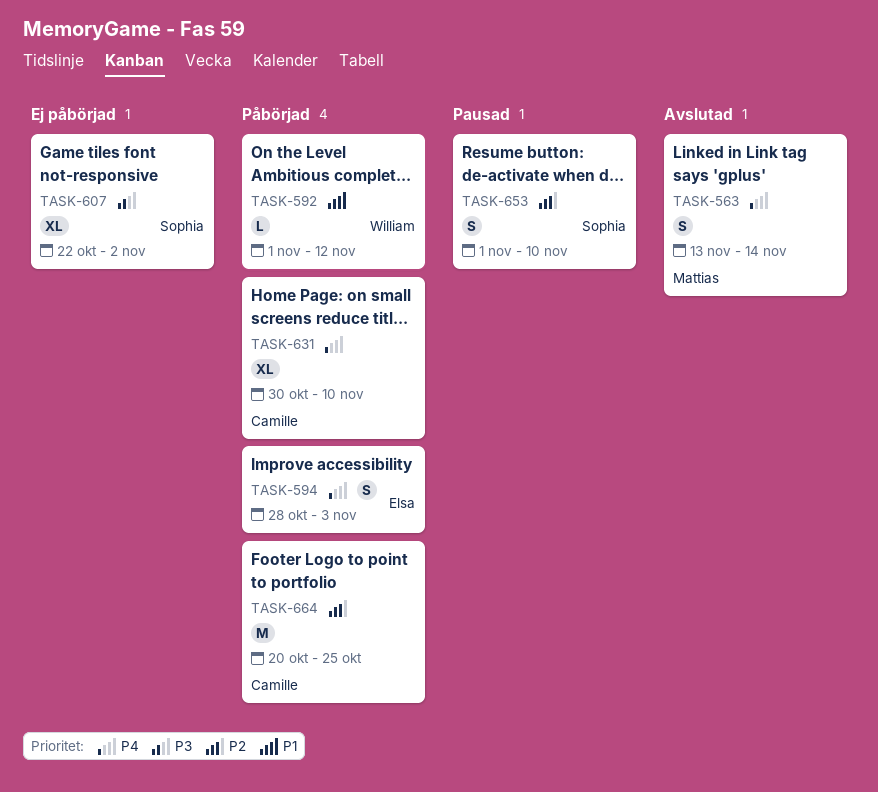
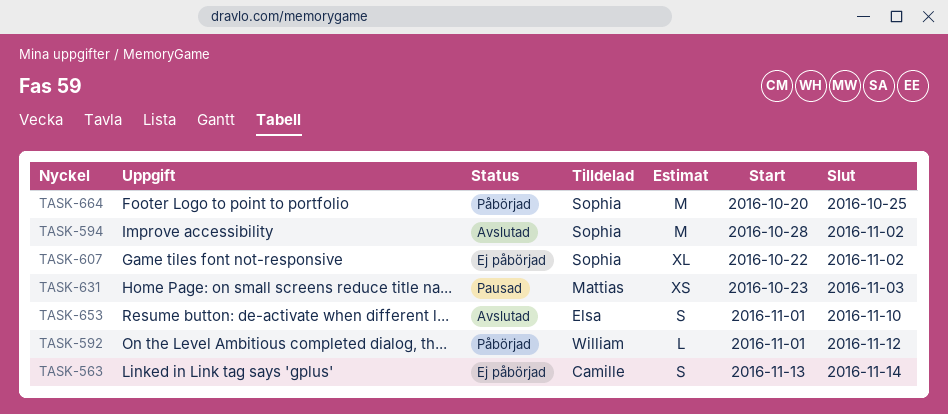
TASK-563, status: Avslutad -> Ej påbörjad
TASK-563, owner: Mattias -> Camille
TASK-594, status: Påbörjad -> Avslutad
TASK-594, owner: Elsa -> Sophia
TASK-594, estimate: S -> M
TASK-594, due: Nov 3 -> Nov 2
TASK-631, status: Påbörjad -> Pausad
TASK-631, owner: Camille -> Mattias
TASK-631, estimate: XL -> XS
TASK-631, start: Oct 30 -> Oct 23
TASK-631, due: Nov 10 -> Nov 3
TASK-653, status: Pausad -> Avslutad
TASK-653, owner: Sophia -> Elsa
TASK-664, owner: Camille -> Sophia

